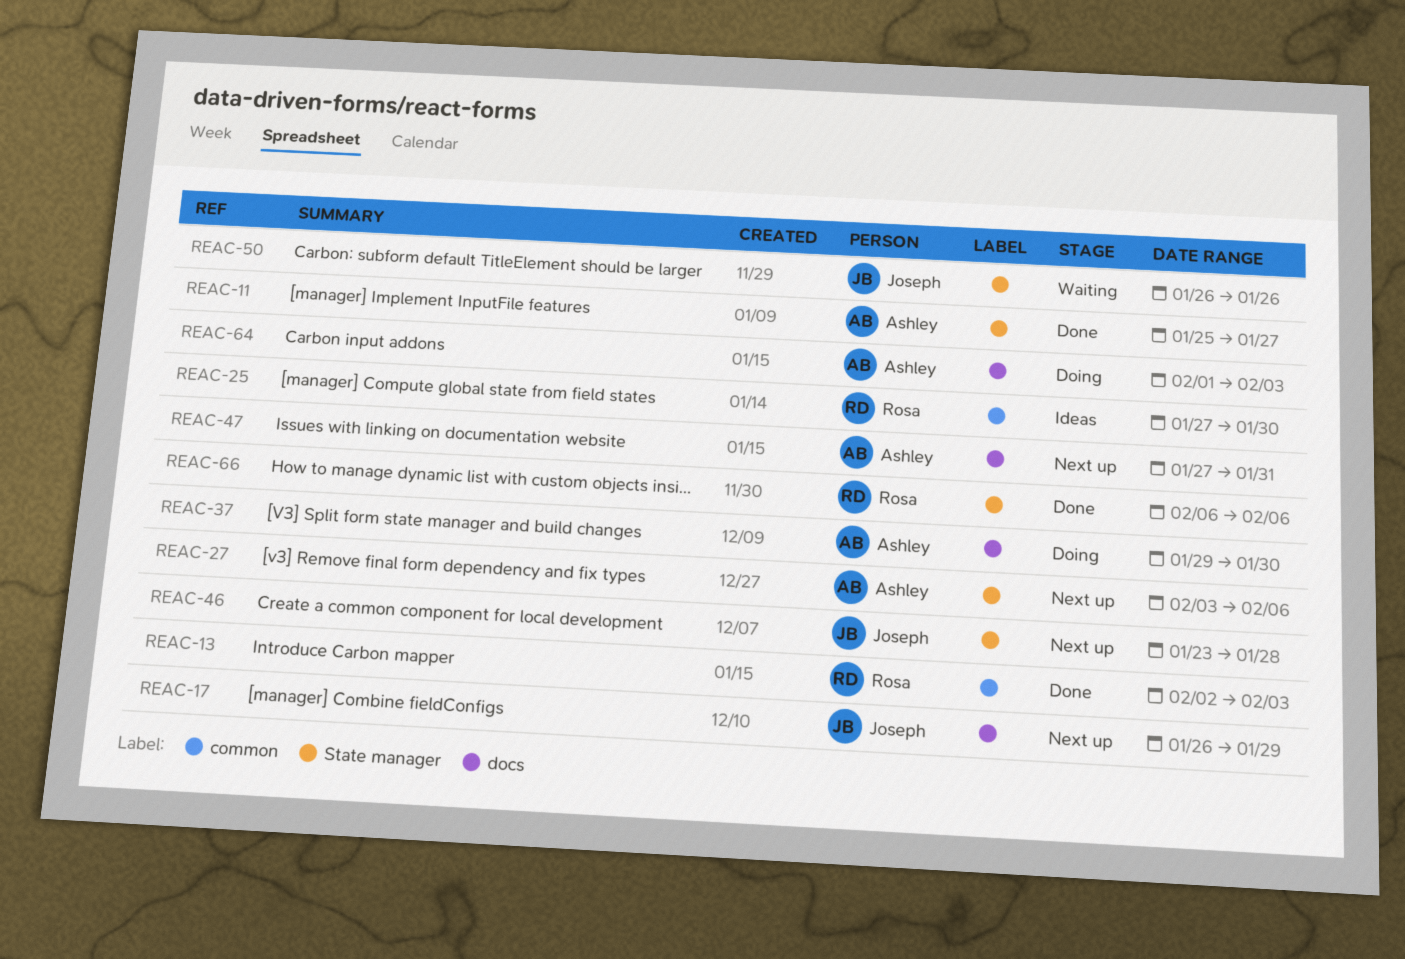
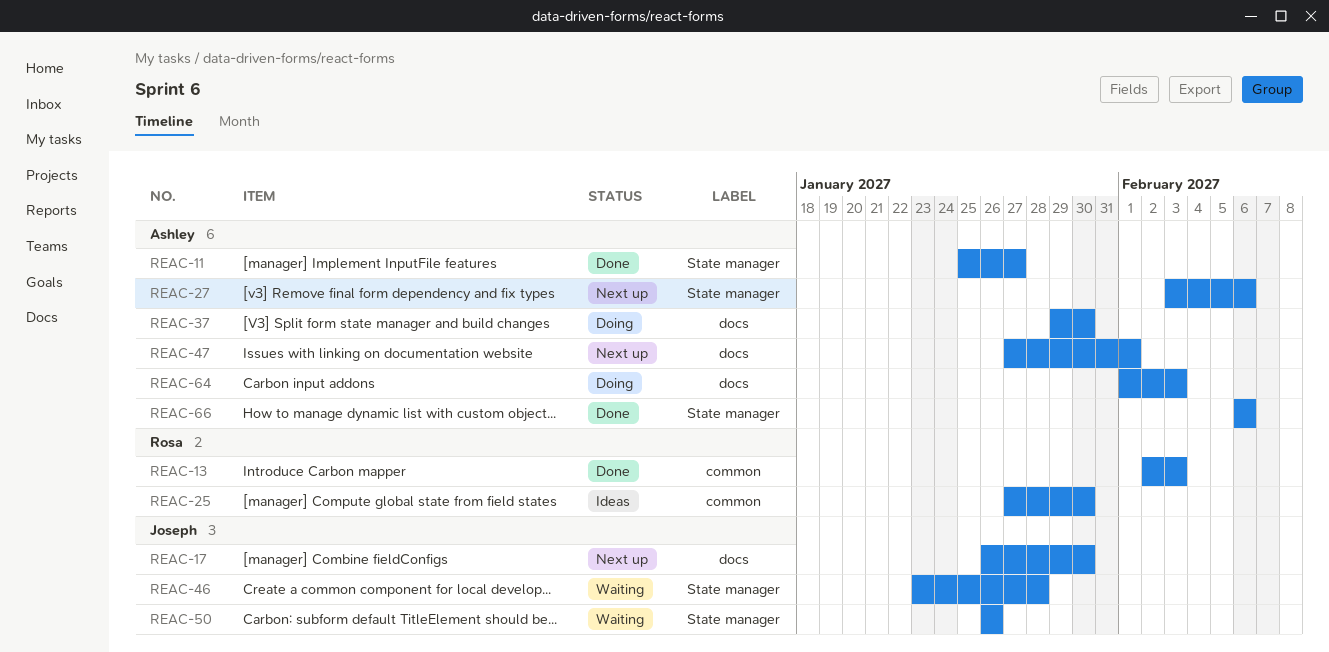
REAC-17, due: Jan 29 -> Jan 30
REAC-46, status: Next up -> Waiting
REAC-47, due: Jan 31 -> Feb 1
REAC-66, owner: Rosa -> Ashley

